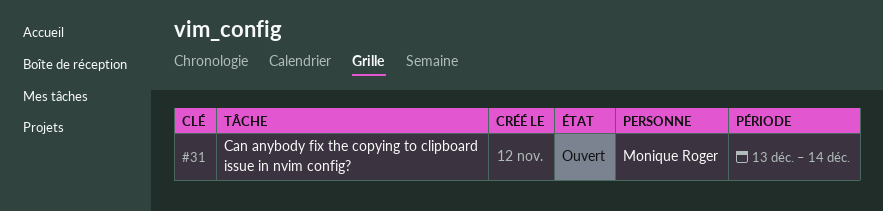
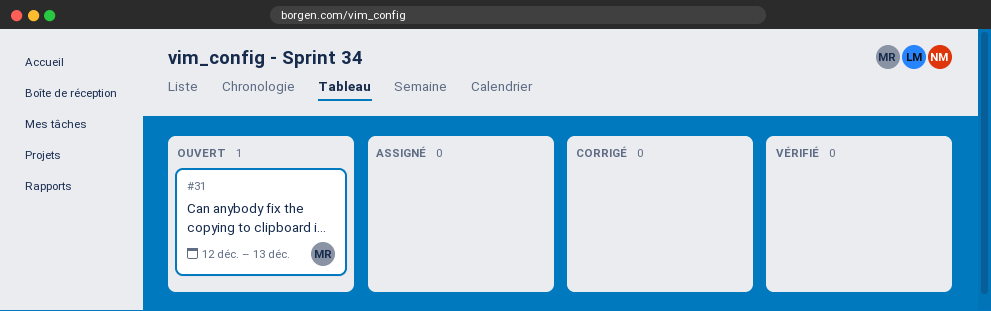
#31, start: Dec 13 -> Dec 12
#31, due: Dec 14 -> Dec 13

